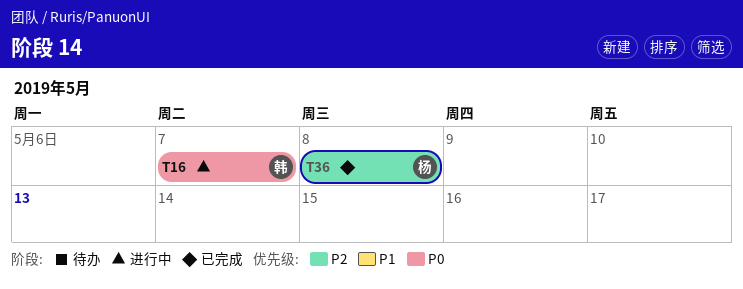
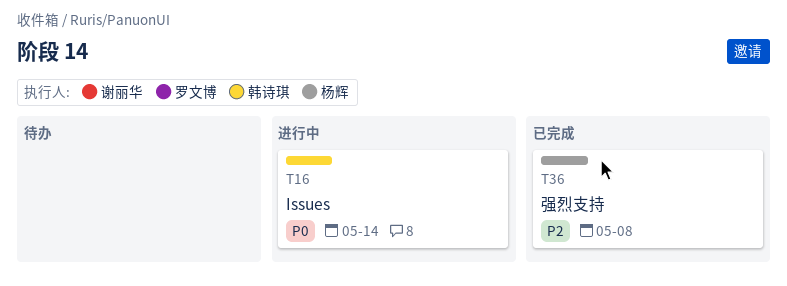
T16, due: May 7 -> May 14

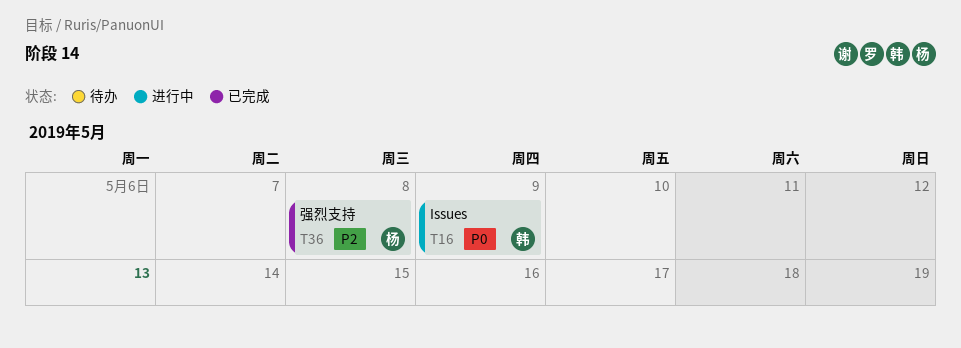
T16, due: May 14 -> May 9

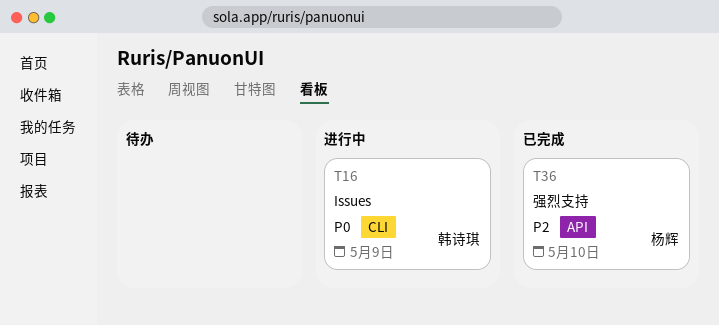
T36, due: May 8 -> May 10

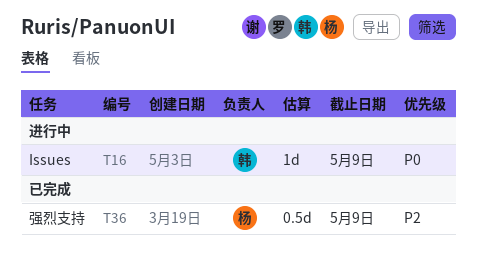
T36, due: May 10 -> May 9

